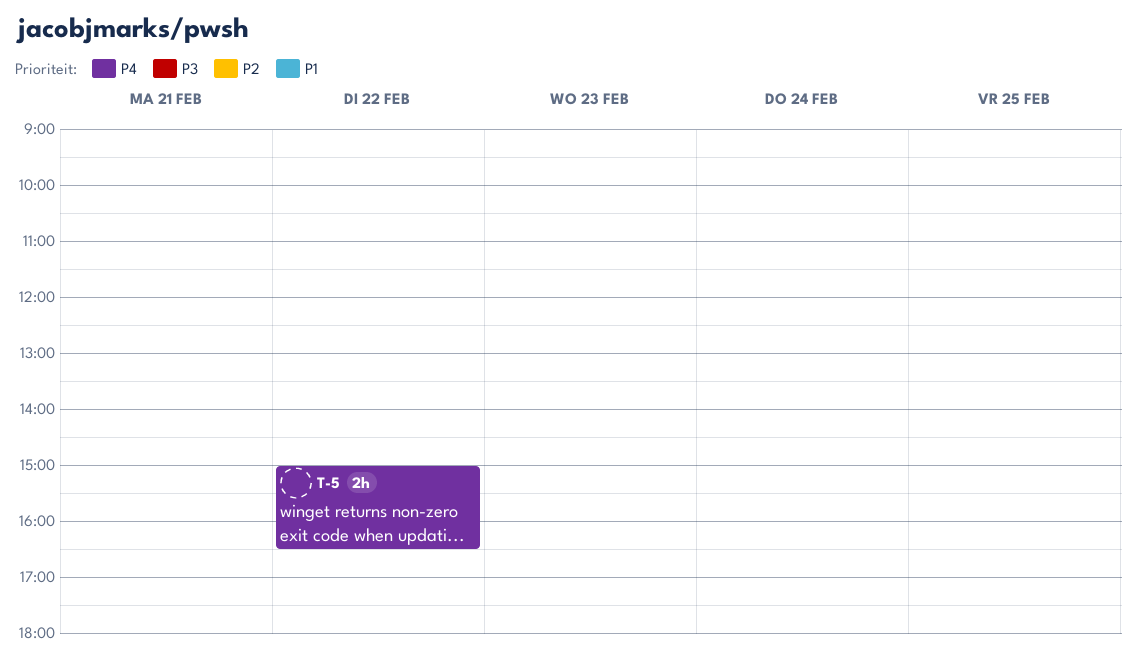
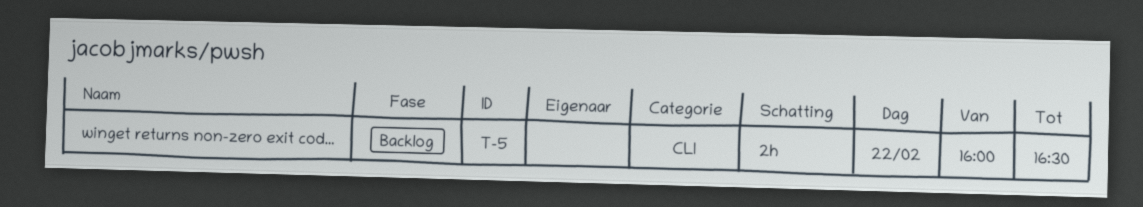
T-5, begins: 15:00 -> 16:00

